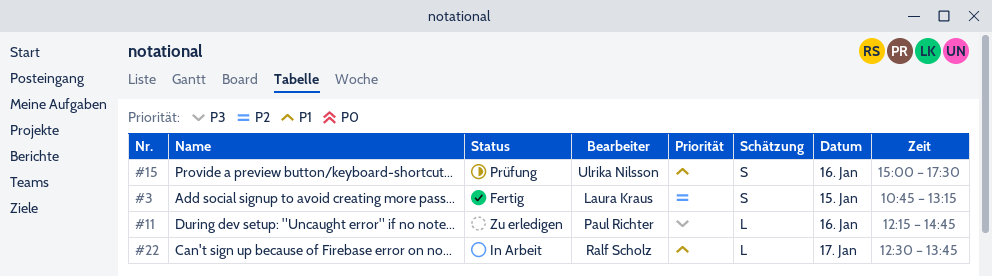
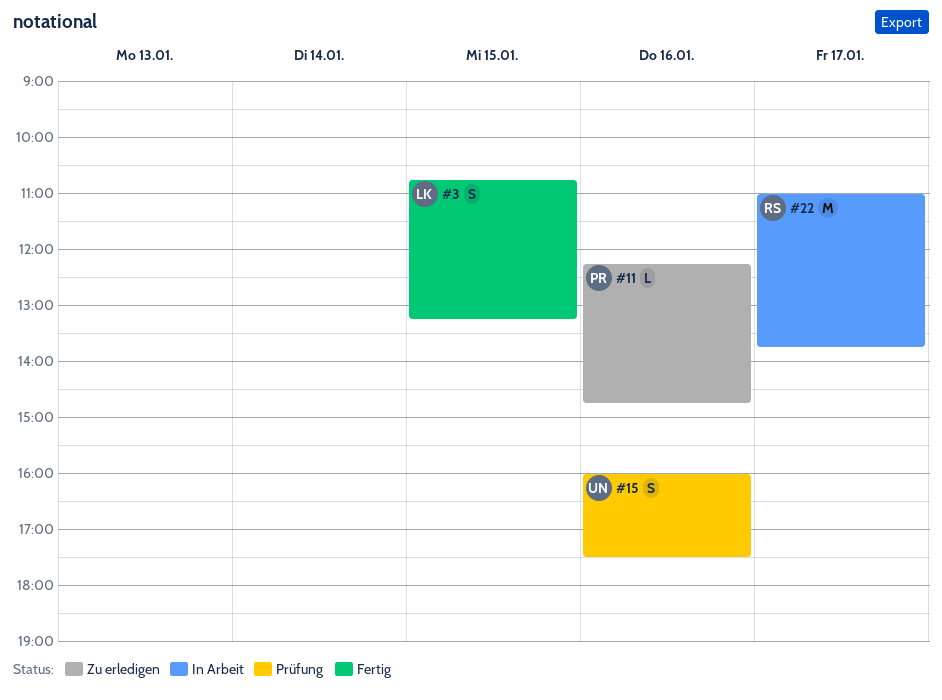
#15, begins: 15:00 -> 16:00
#22, estimate: L -> M
#22, begins: 12:30 -> 11:00

